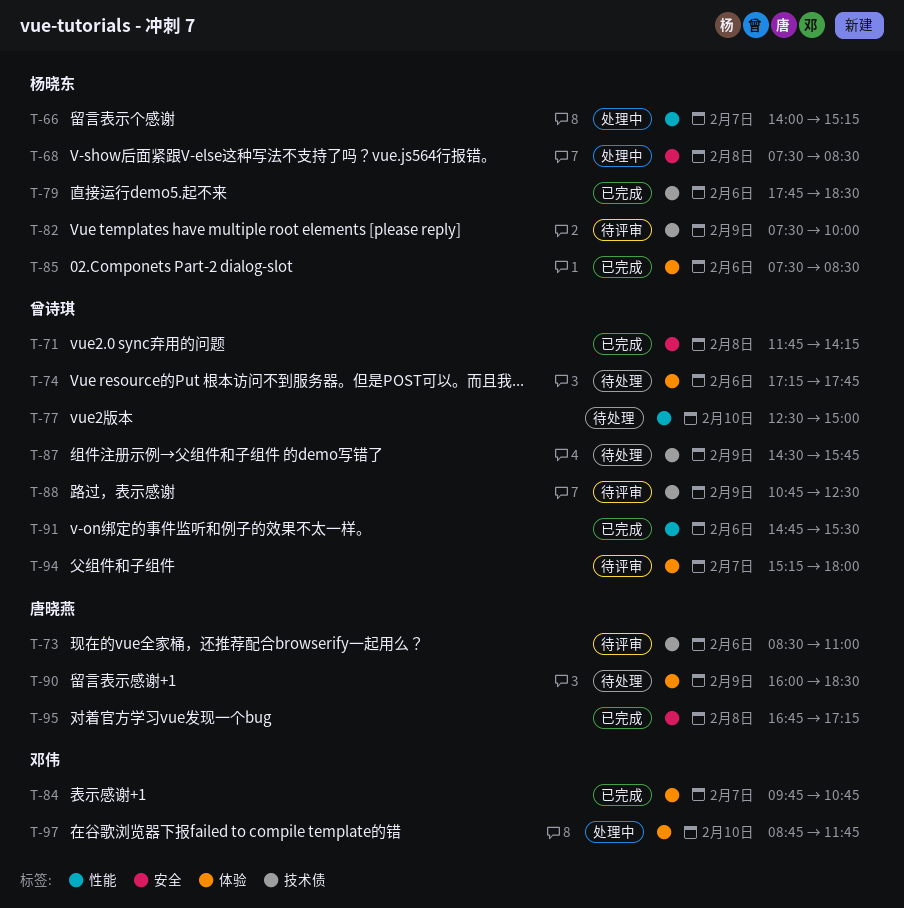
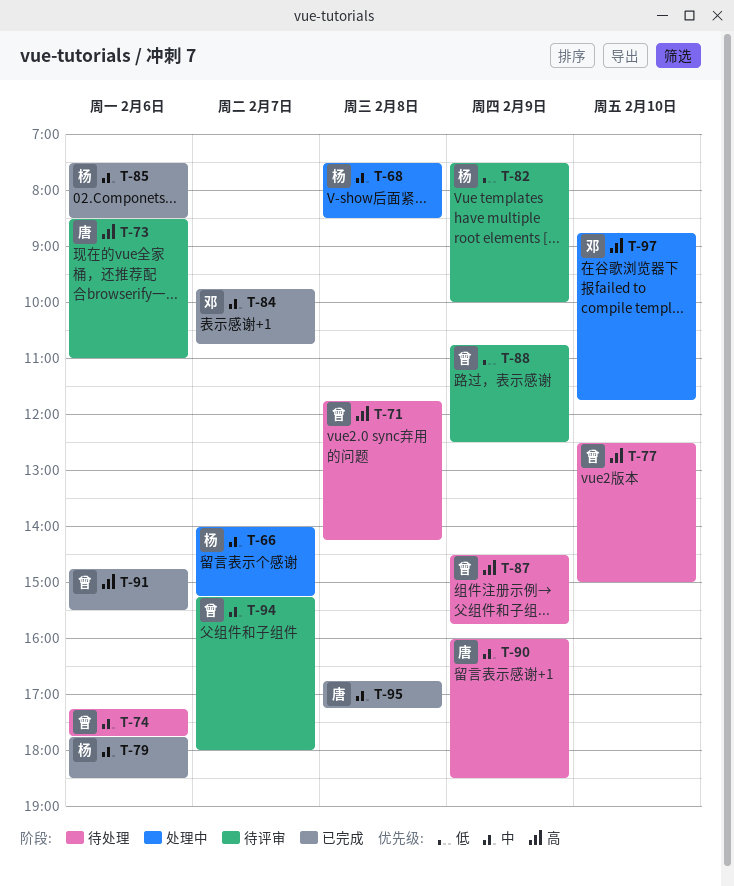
T-71, status: 已完成 -> 待处理

